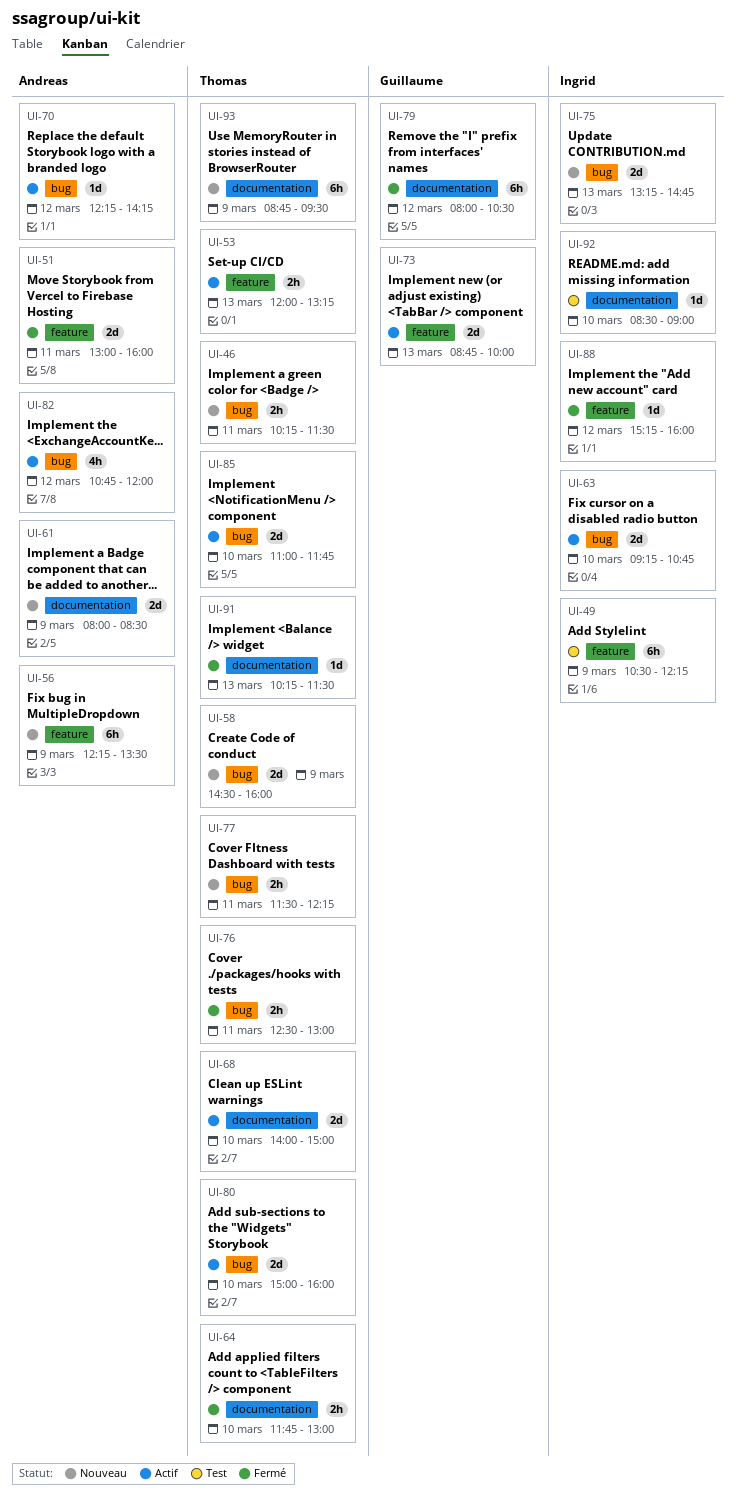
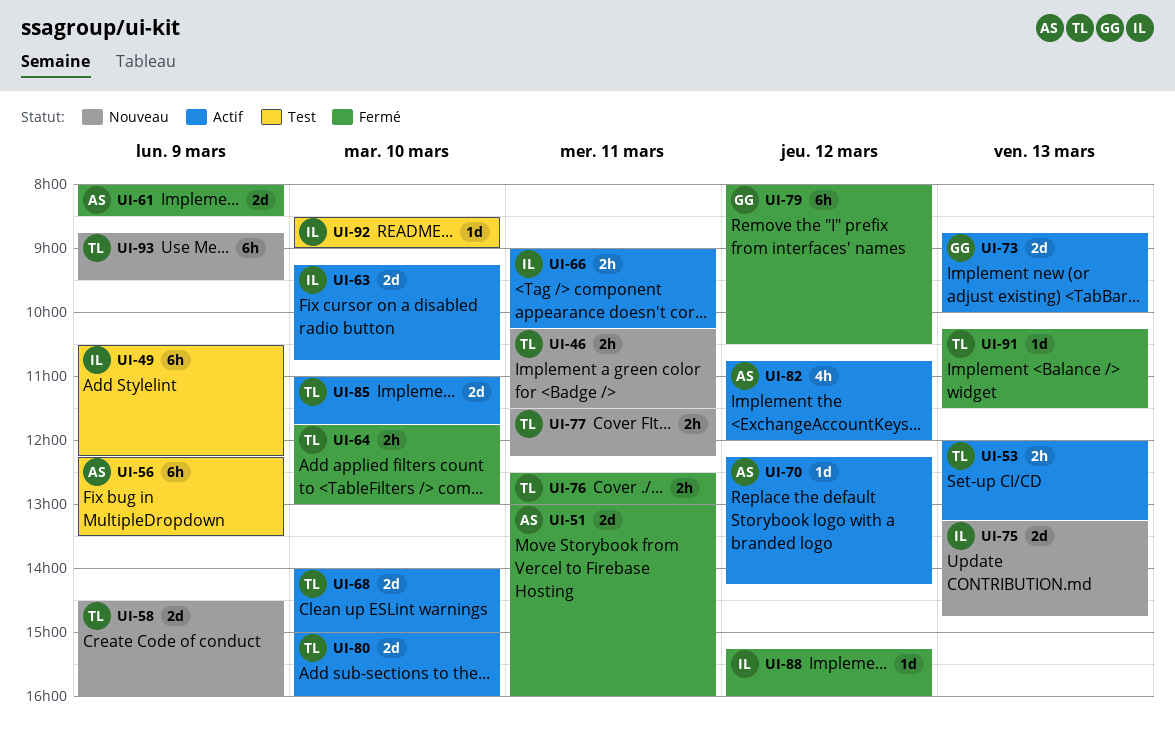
UI-56, status: Nouveau -> Test
UI-61, status: Nouveau -> Fermé
UI-66: none -> present

